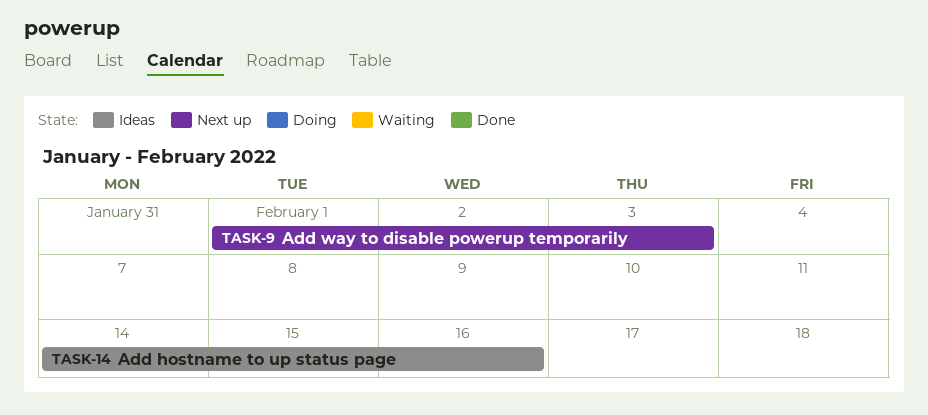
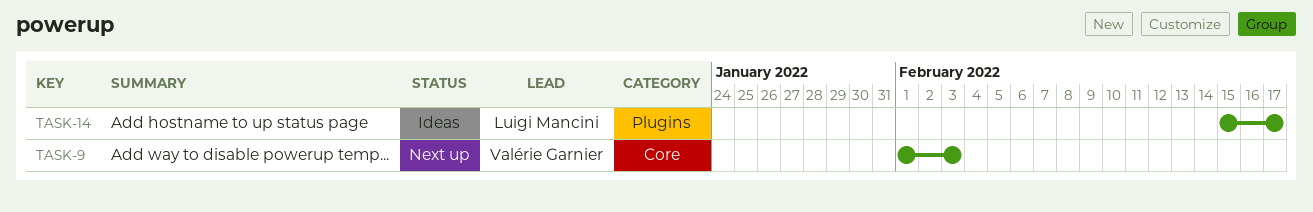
TASK-14, start: Feb 14 -> Feb 15
TASK-14, due: Feb 16 -> Feb 17

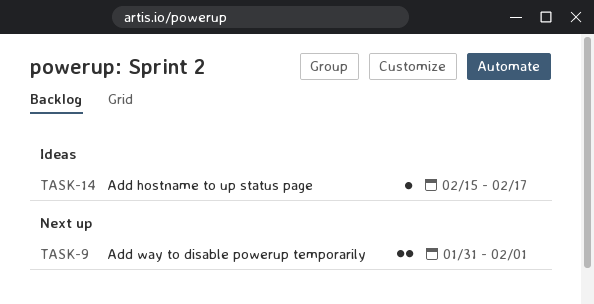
TASK-9, start: Feb 1 -> Jan 31
TASK-9, due: Feb 3 -> Feb 1

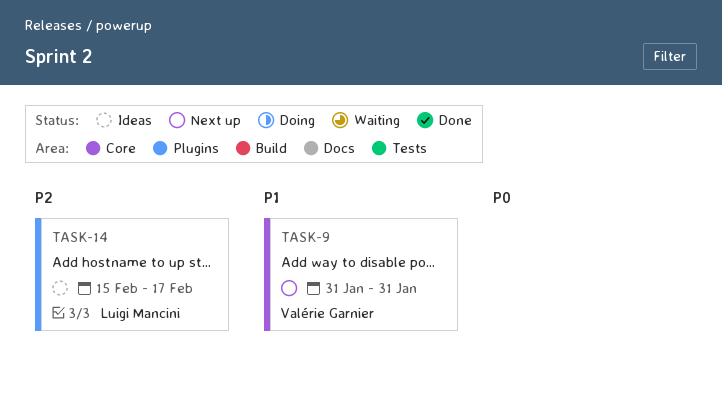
TASK-9, due: Feb 1 -> Jan 31

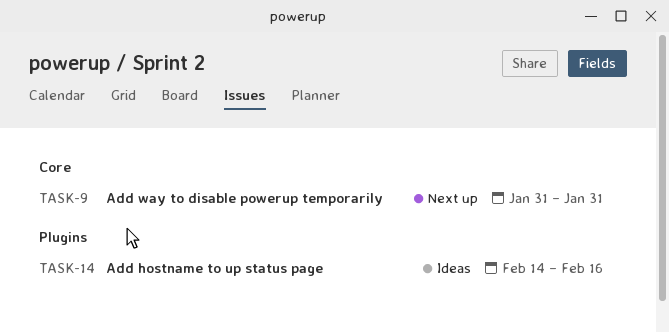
TASK-14, start: Feb 15 -> Feb 14
TASK-14, due: Feb 17 -> Feb 16

